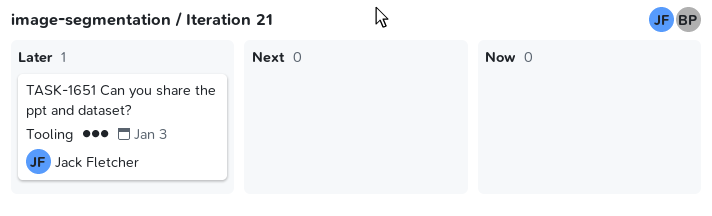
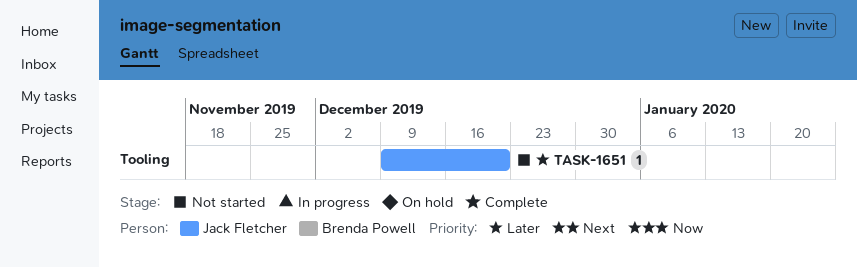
TASK-1651, estimate: 3 -> 1
TASK-1651, due: Jan 3 -> Dec 20

